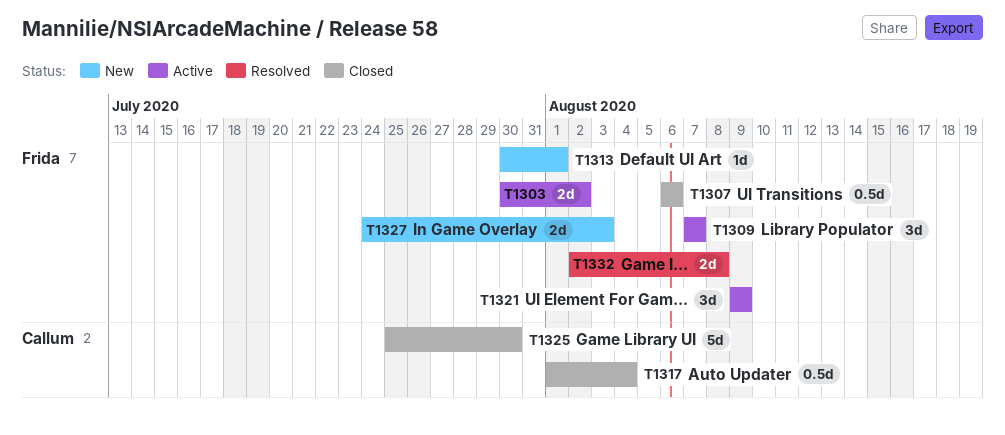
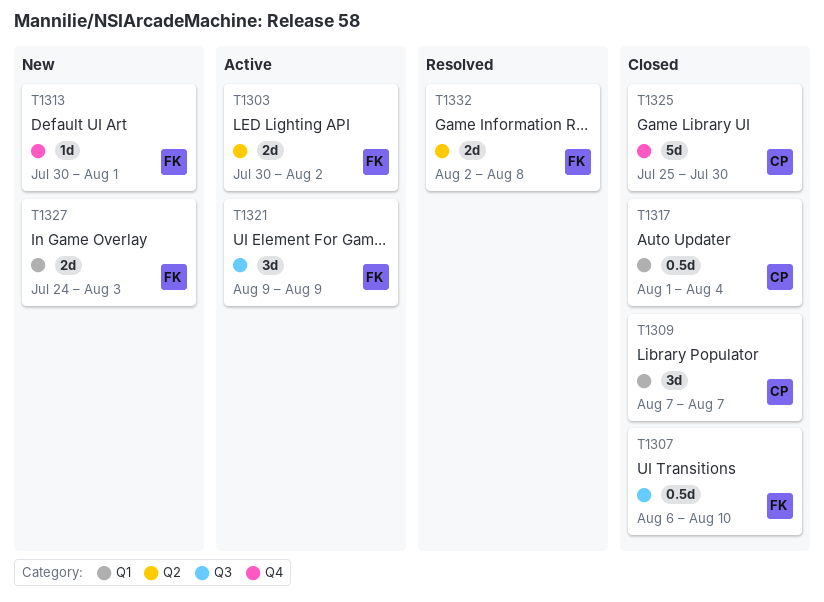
T1307, due: Aug 6 -> Aug 10
T1309, status: Active -> Closed
T1309, owner: Frida -> Callum

